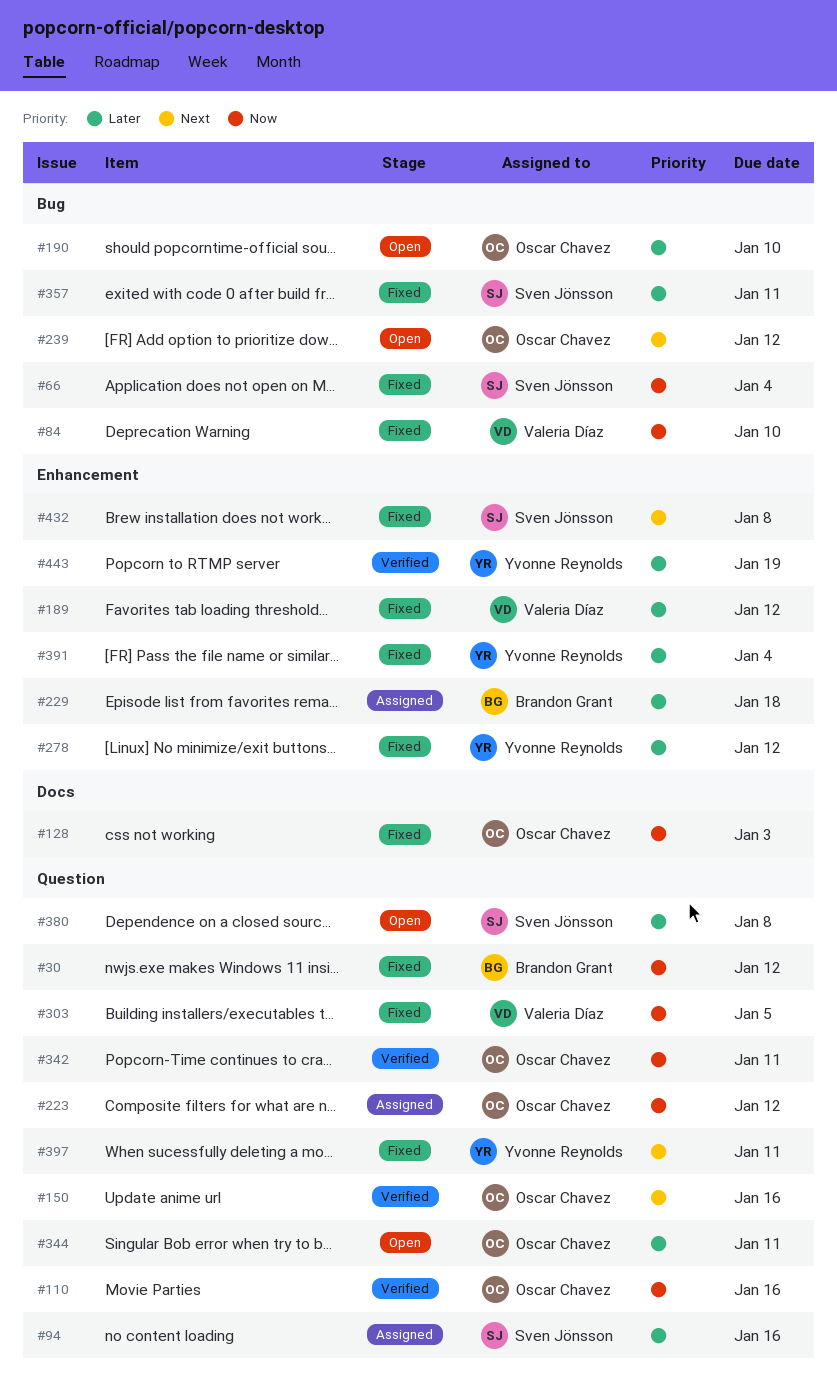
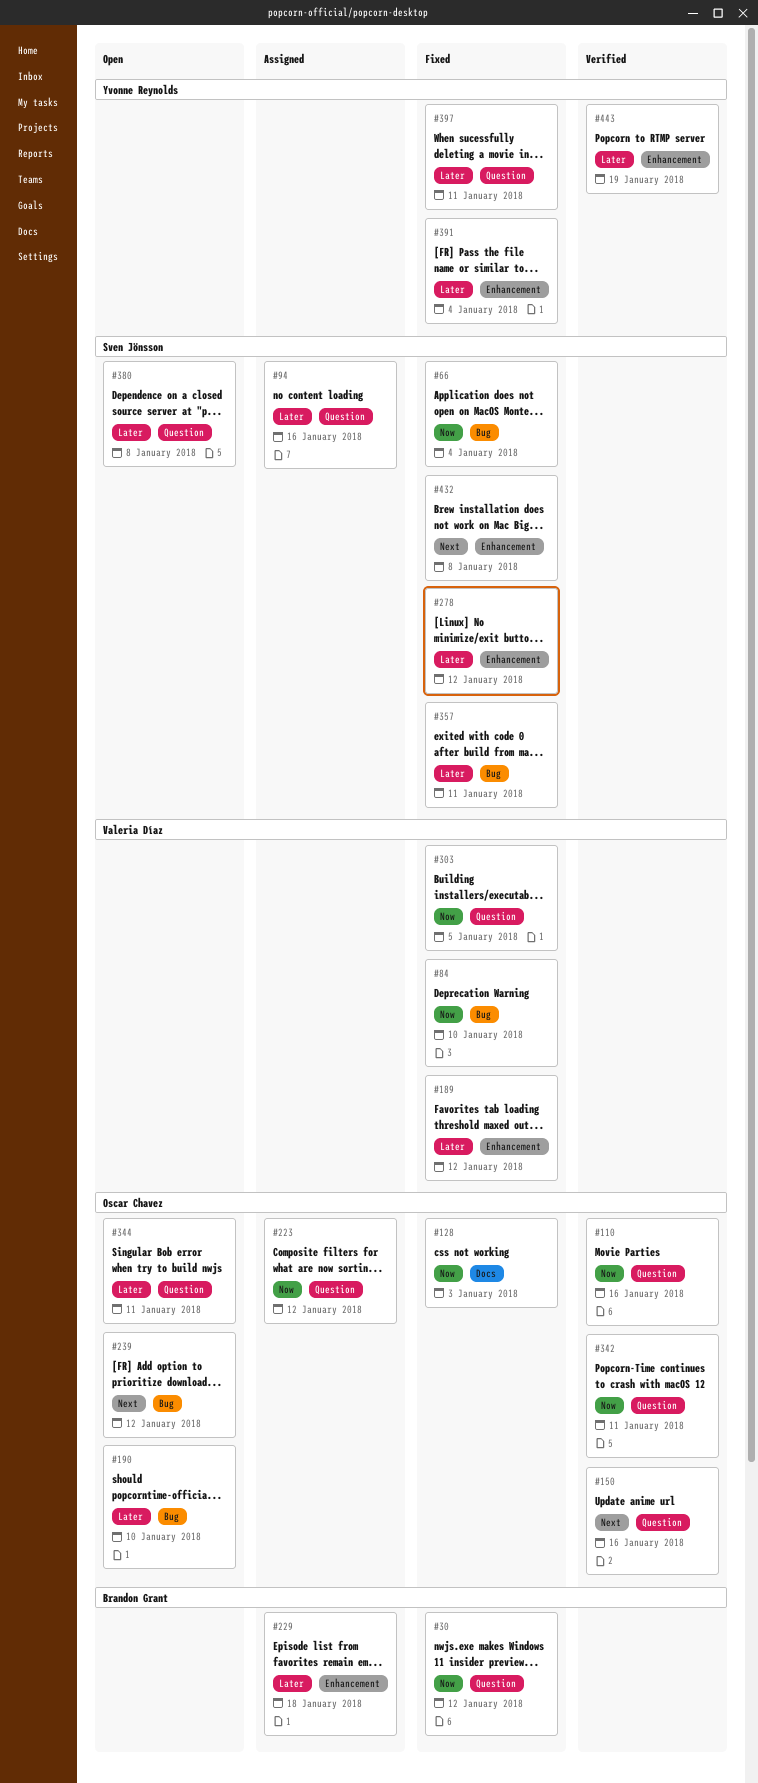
#278, owner: Yvonne Reynolds -> Sven Jönsson
#397, priority: Next -> Later

